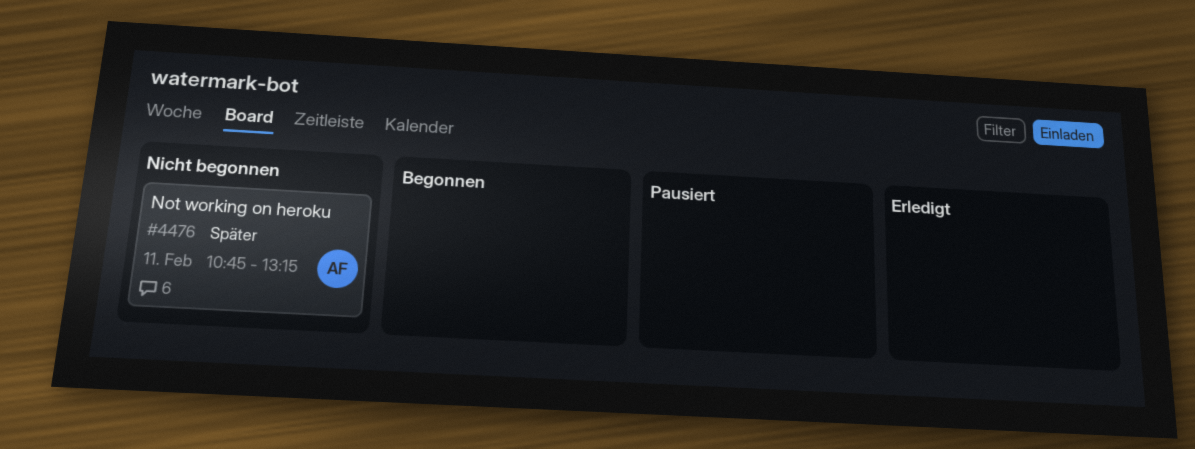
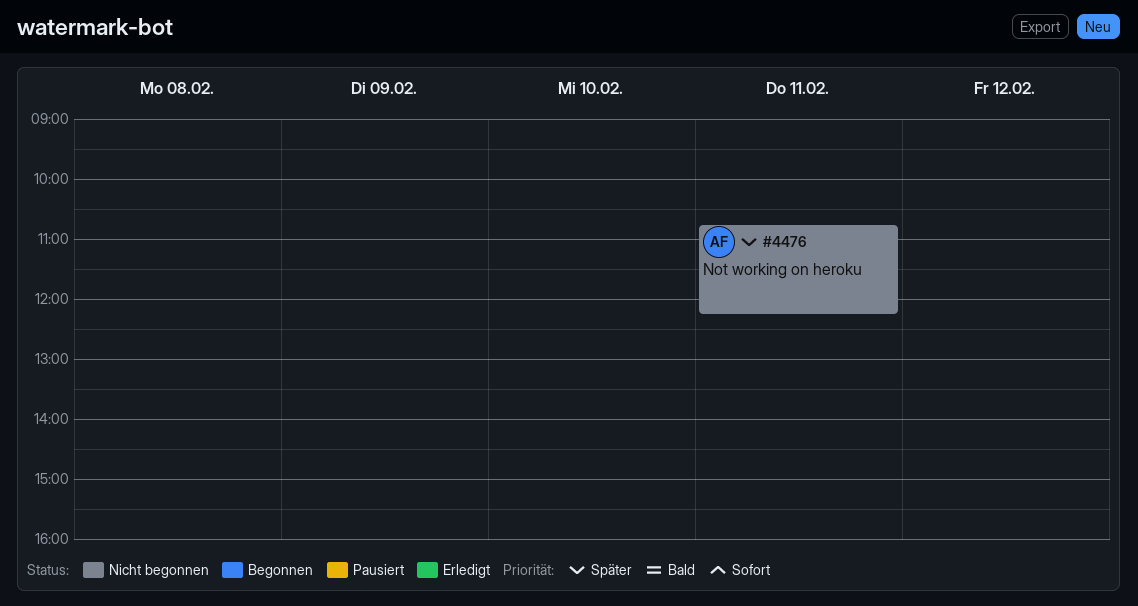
#4476, ends: 13:15 -> 12:15

